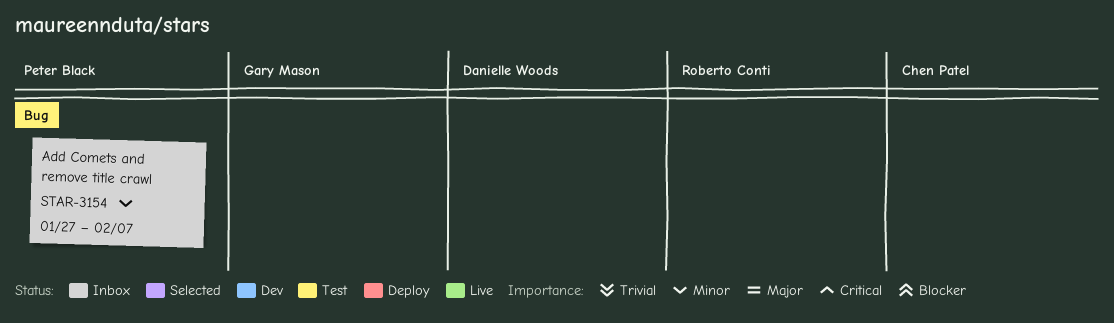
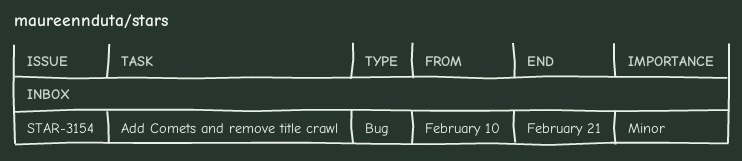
STAR-3154, start: Jan 27 -> Feb 10
STAR-3154, due: Feb 7 -> Feb 21

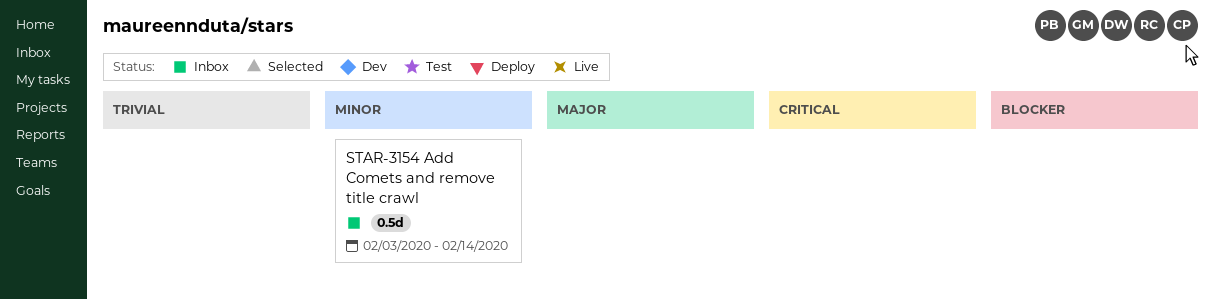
STAR-3154, start: Feb 10 -> Feb 3
STAR-3154, due: Feb 21 -> Feb 14

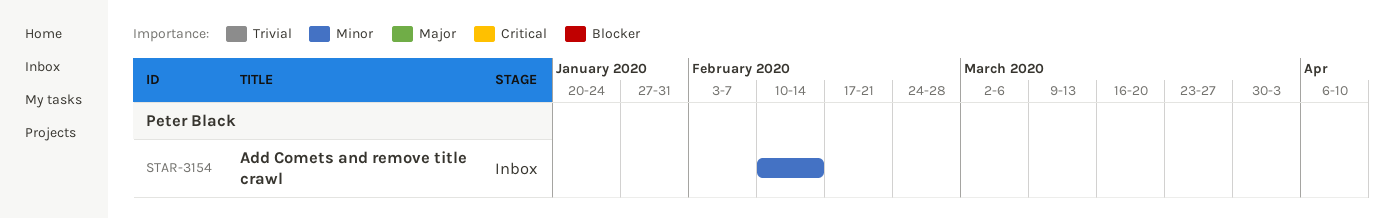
STAR-3154, start: Feb 3 -> Feb 10

